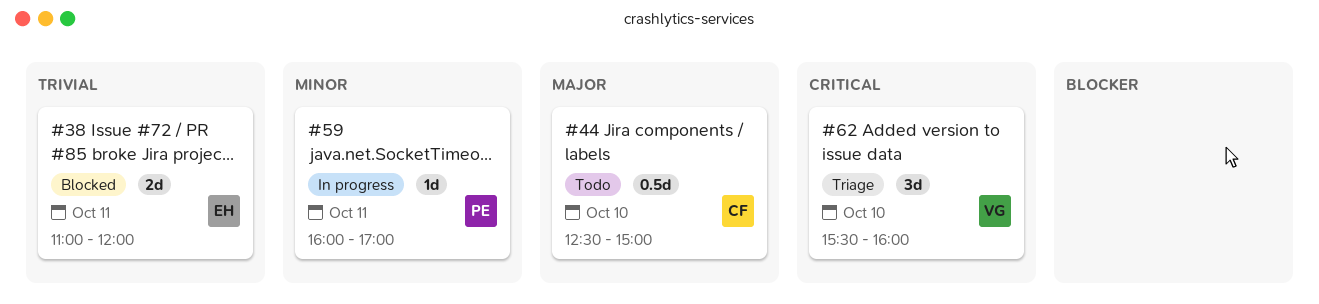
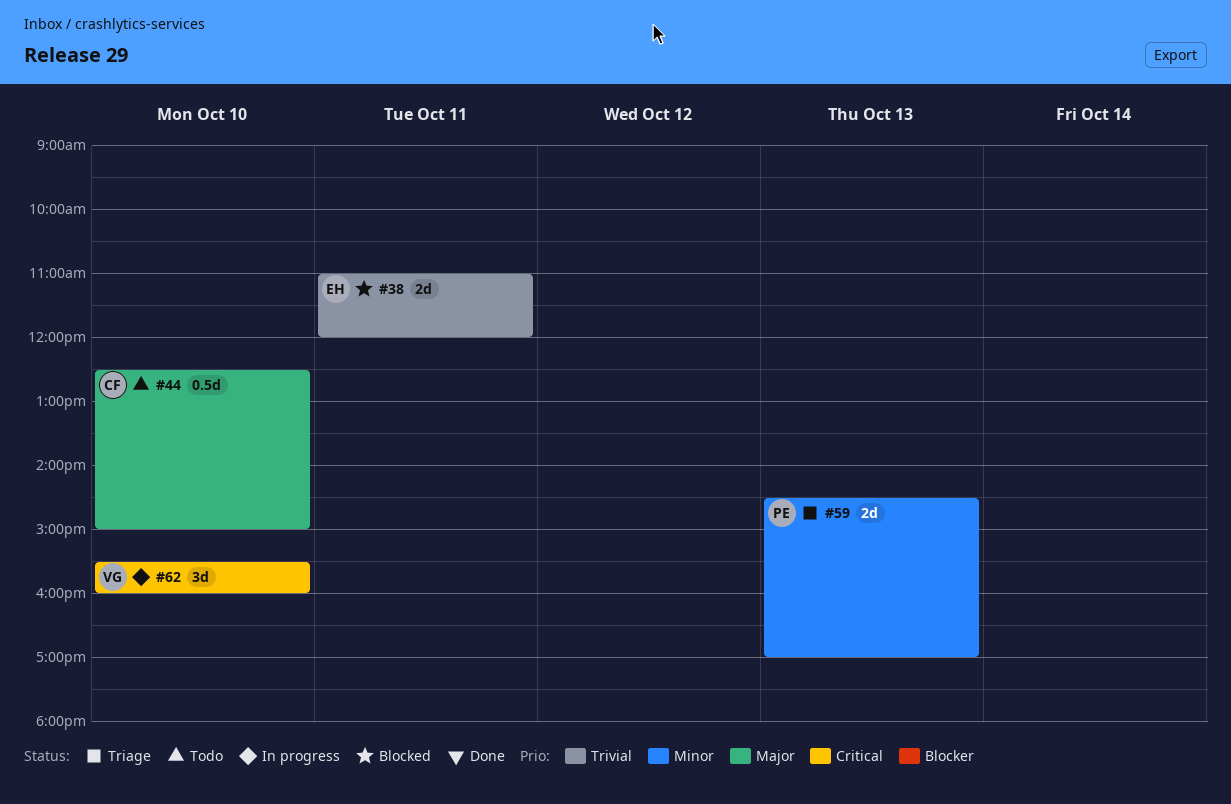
#59, status: In progress -> Triage
#59, estimate: 1d -> 2d
#59, day: Oct 11 -> Oct 13
#59, begins: 16:00 -> 14:30
#62, status: Triage -> In progress

